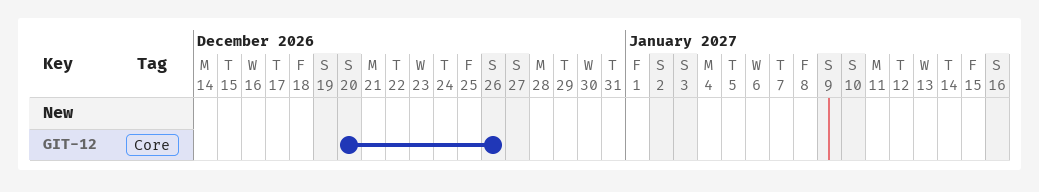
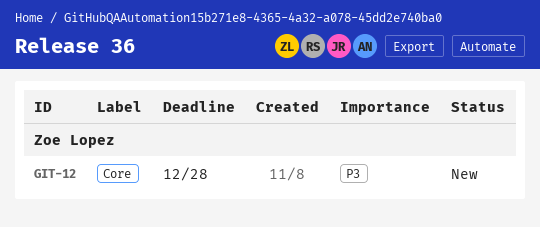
GIT-12, due: Dec 26 -> Dec 28

